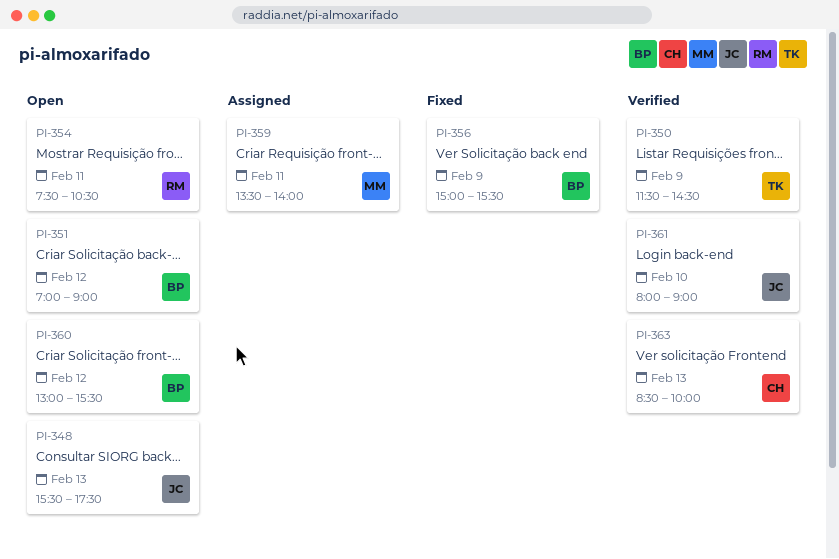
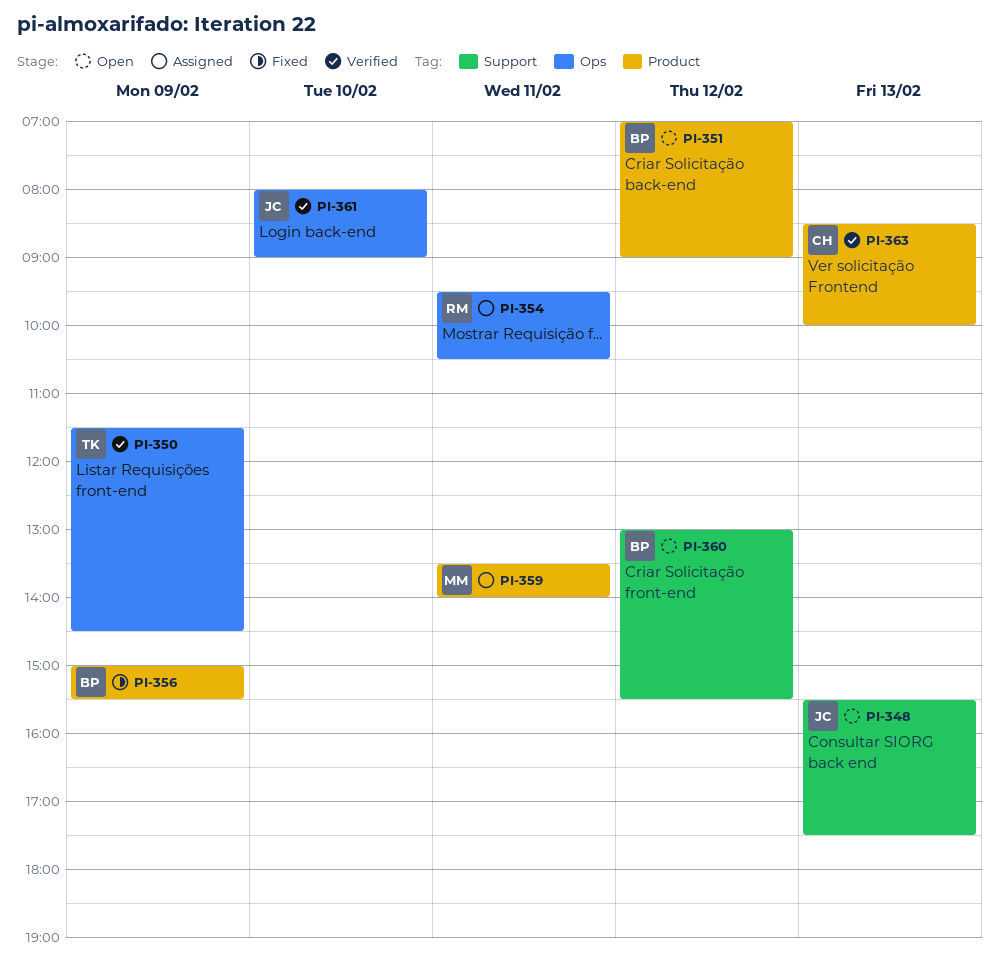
PI-354, status: Open -> Assigned
PI-354, begins: 07:30 -> 09:30

